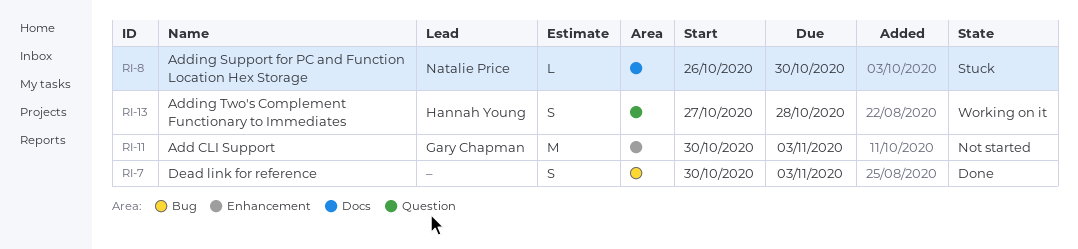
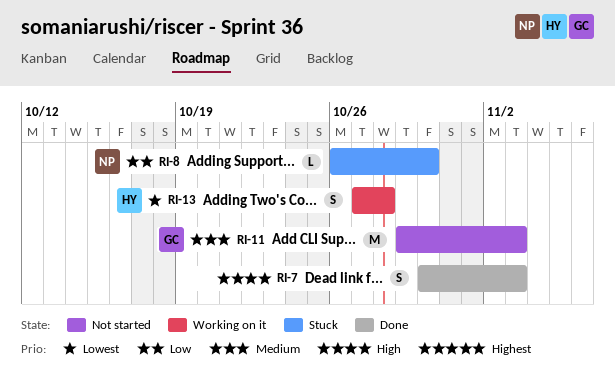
RI-11, start: Oct 30 -> Oct 29

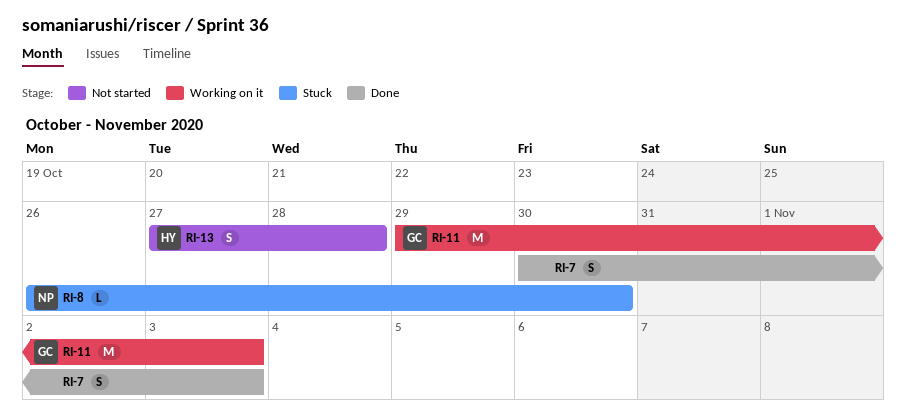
RI-11, status: Not started -> Working on it
RI-13, status: Working on it -> Not started

